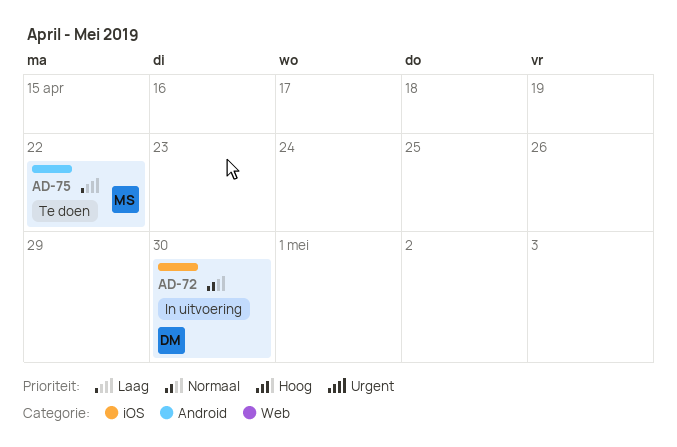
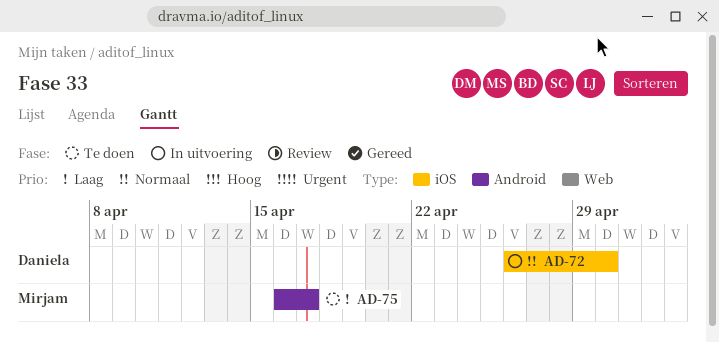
AD-75, due: Apr 22 -> Apr 17

